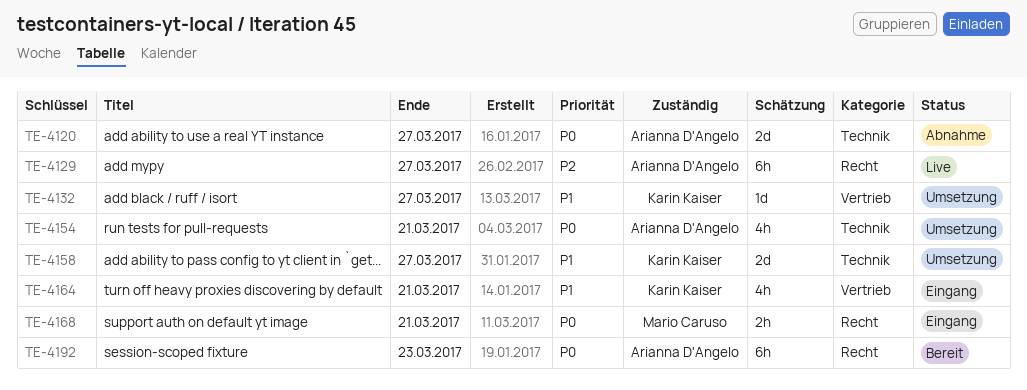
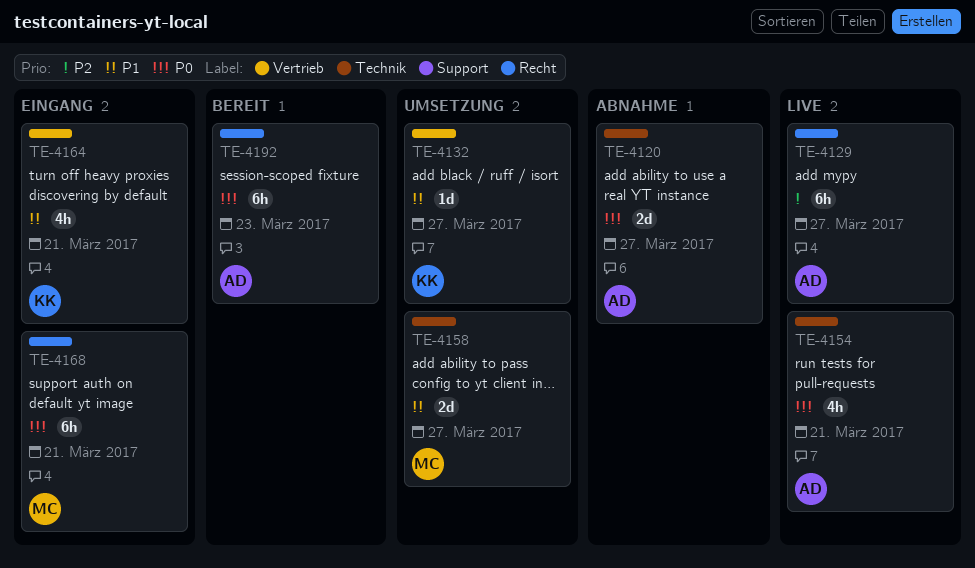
TE-4154, status: Umsetzung -> Live
TE-4158, owner: Karin Kaiser -> Mario Caruso
TE-4168, estimate: 2h -> 6h

